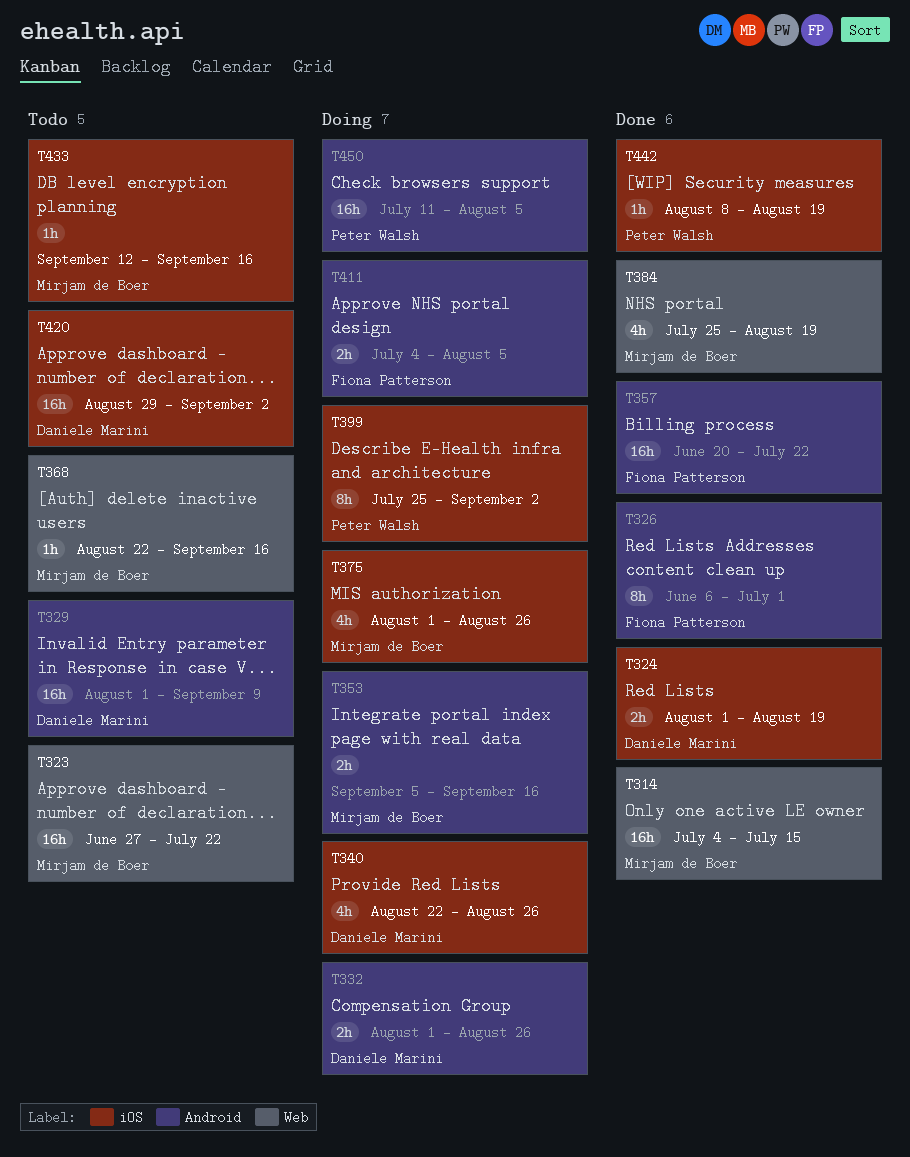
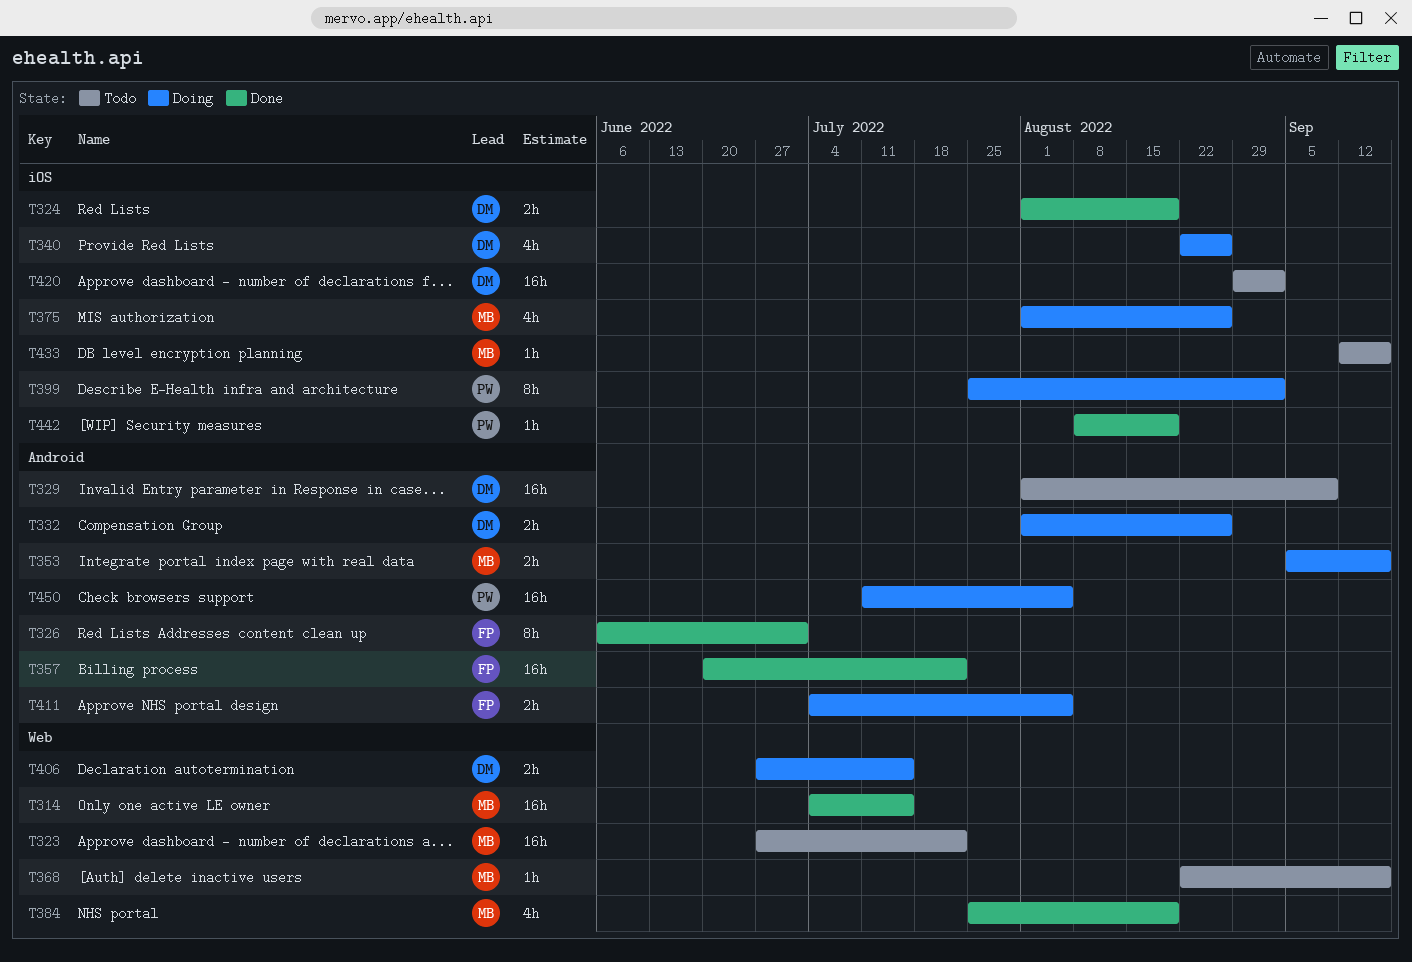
T406: none -> present

